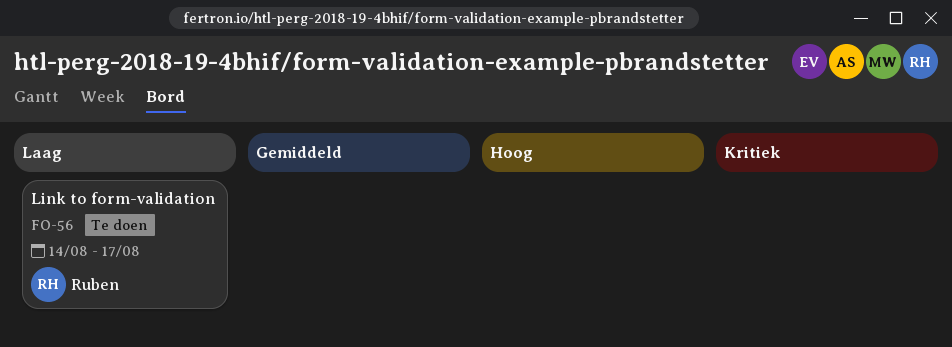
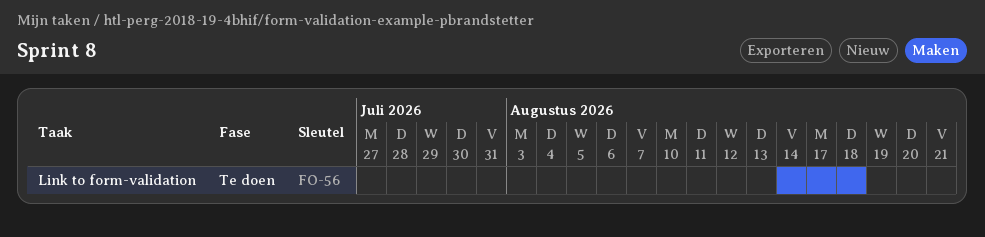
FO-56, due: Aug 17 -> Aug 18

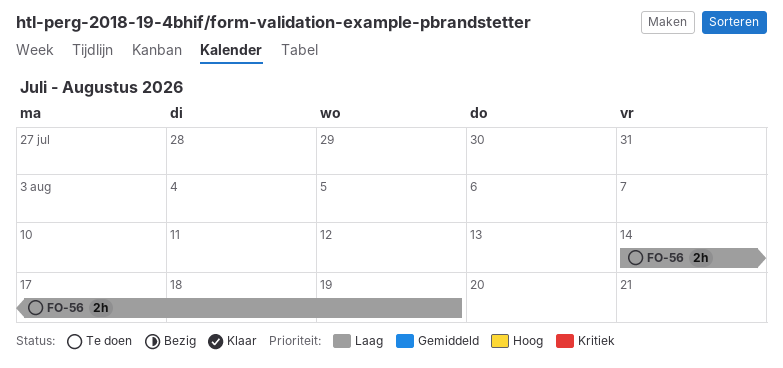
FO-56, due: Aug 18 -> Aug 19

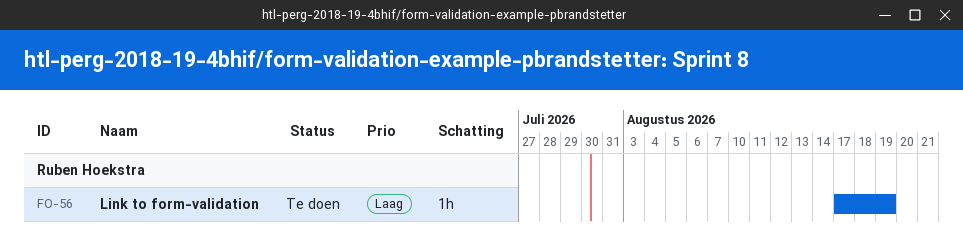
FO-56, estimate: 2h -> 1h
FO-56, start: Aug 14 -> Aug 17

